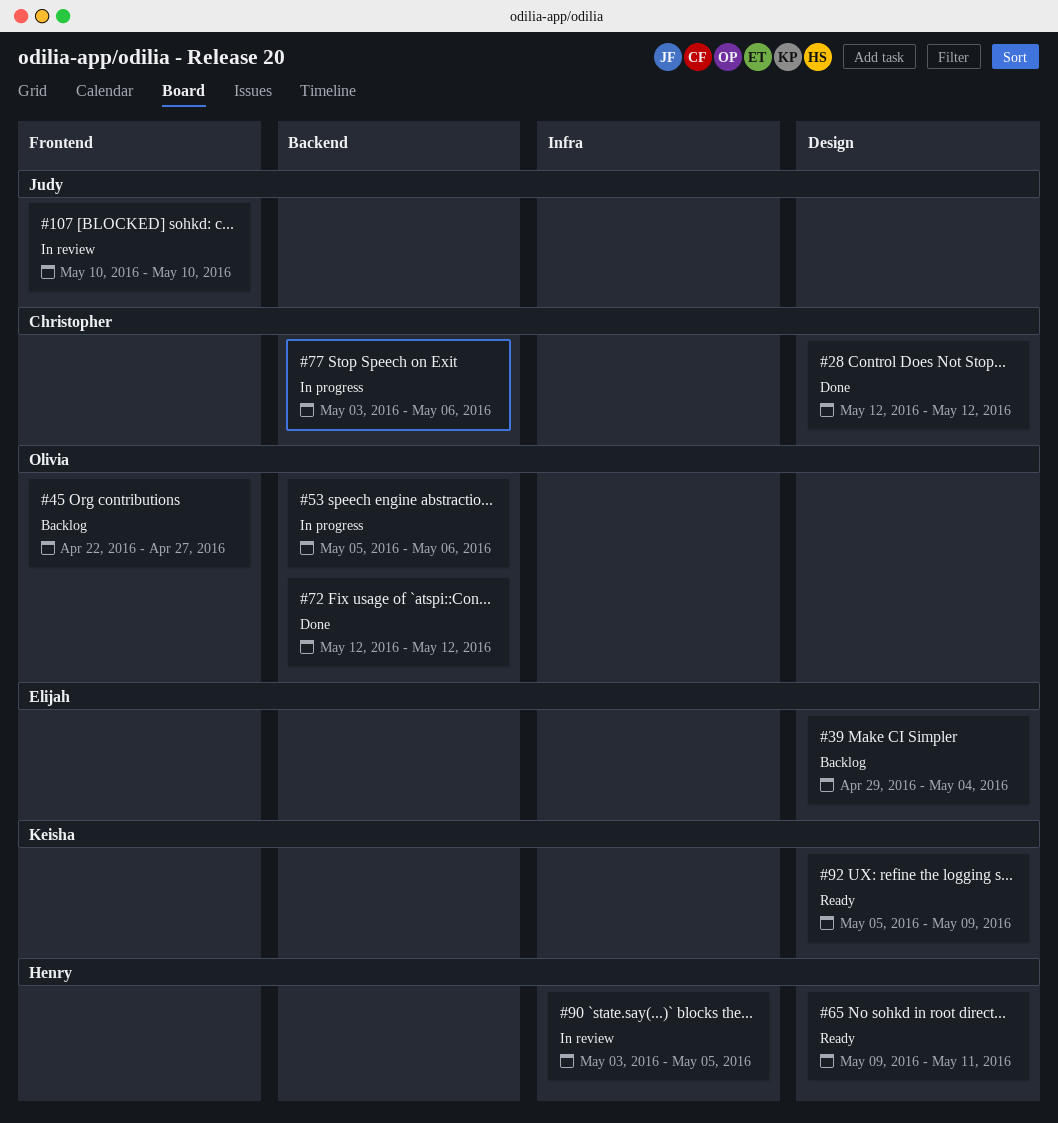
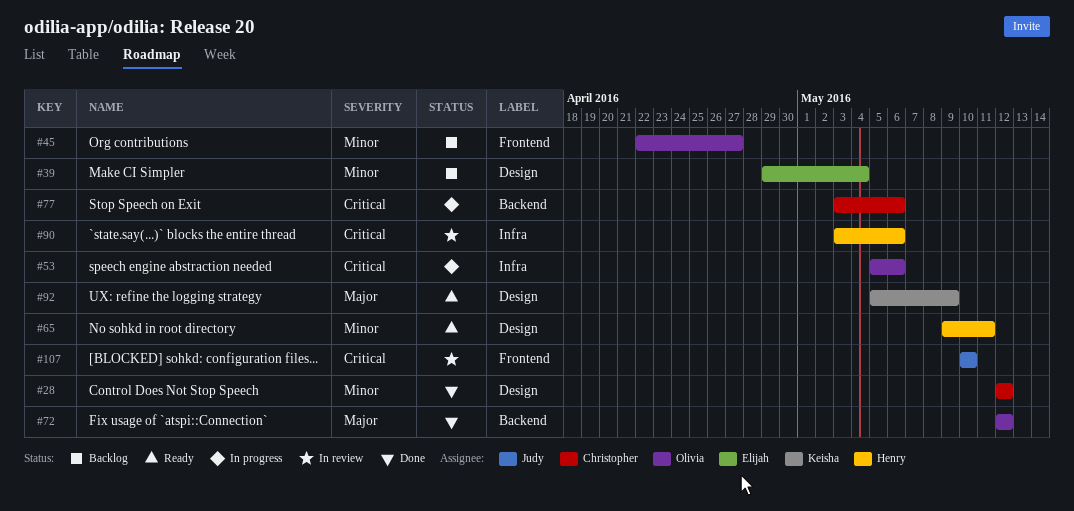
#53, label: Backend -> Infra
#90, due: May 5 -> May 6

